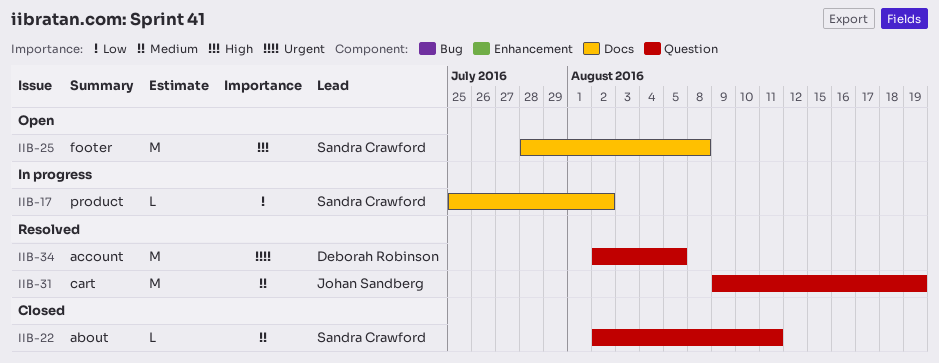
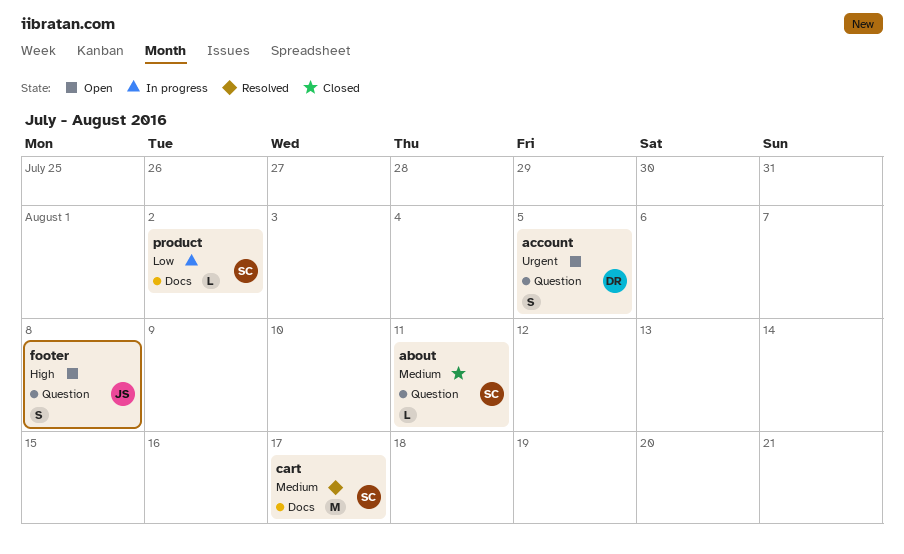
account, status: Resolved -> Open
account, estimate: M -> S
cart, owner: Johan Sandberg -> Sandra Crawford
cart, label: Question -> Docs
cart, due: Aug 19 -> Aug 17
footer, owner: Sandra Crawford -> Johan Sandberg
footer, label: Docs -> Question
footer, estimate: M -> S

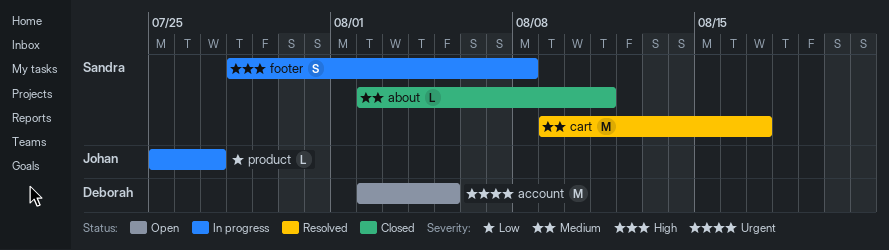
account, estimate: S -> M
footer, status: Open -> In progress
footer, owner: Johan -> Sandra
product, owner: Sandra -> Johan
product, due: Aug 2 -> Jul 27

